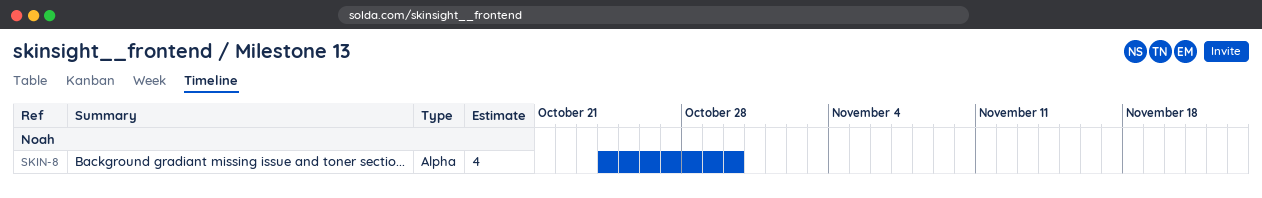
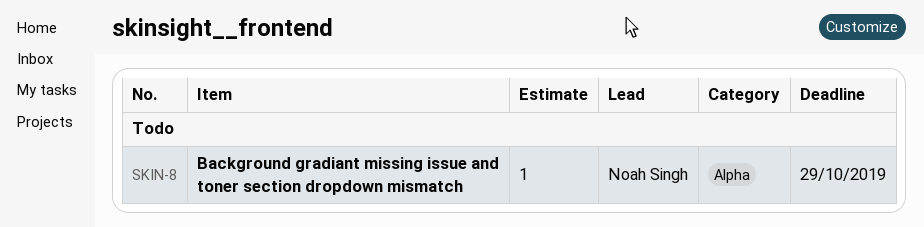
SKIN-8, estimate: 4 -> 1
SKIN-8, due: Oct 30 -> Oct 29

